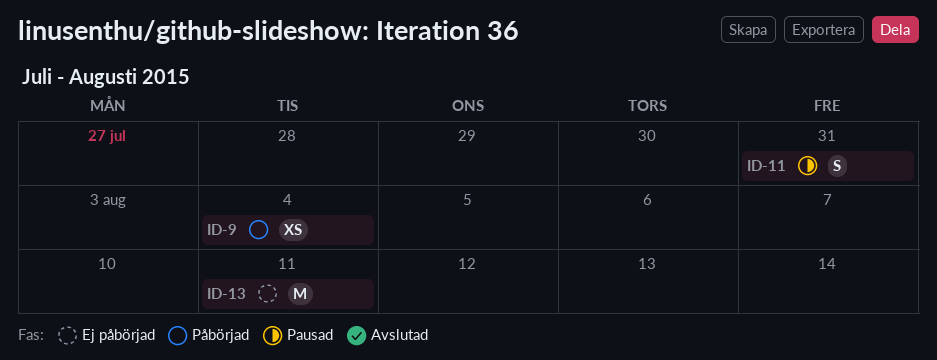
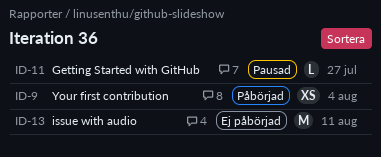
ID-11, estimate: S -> L
ID-11, due: Jul 31 -> Jul 27

